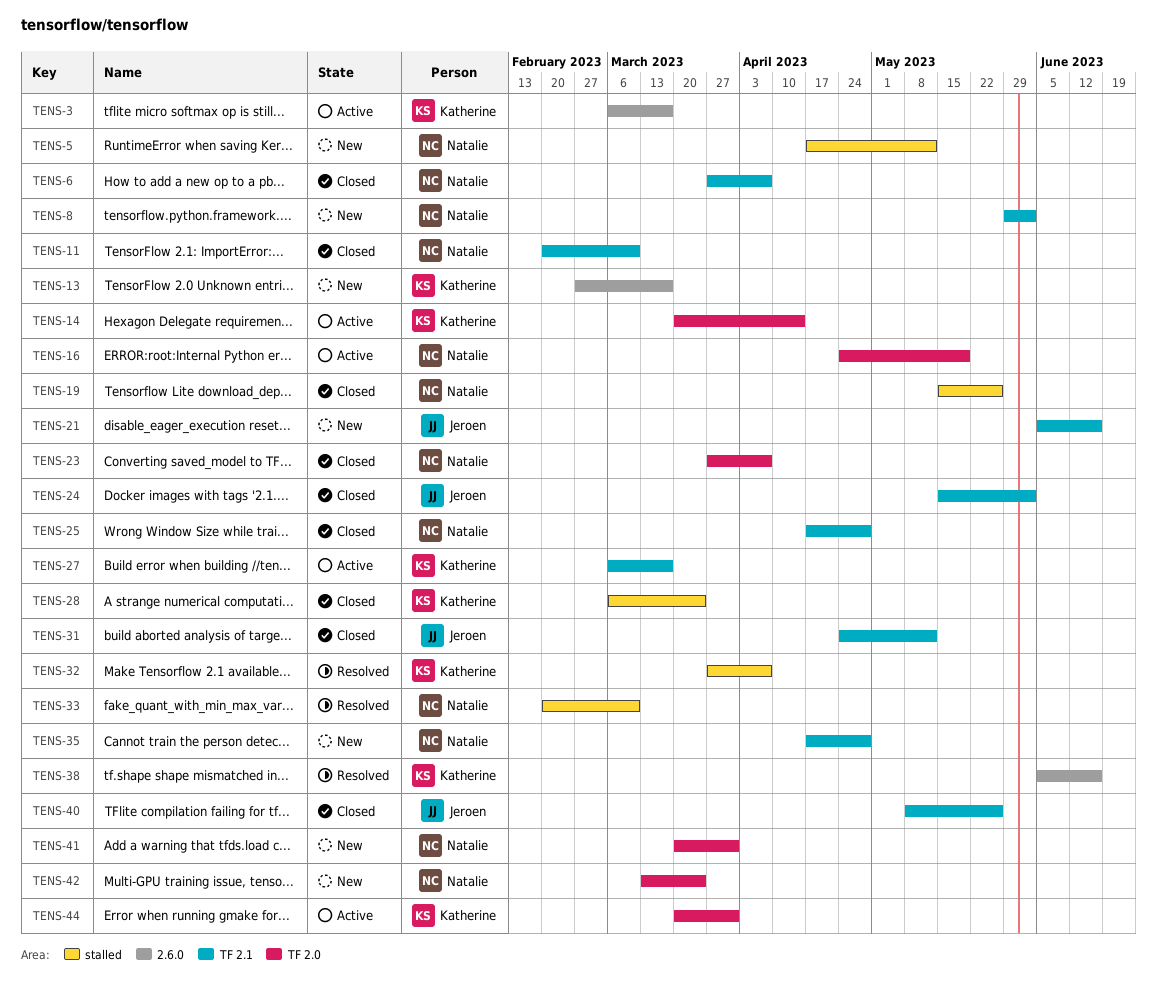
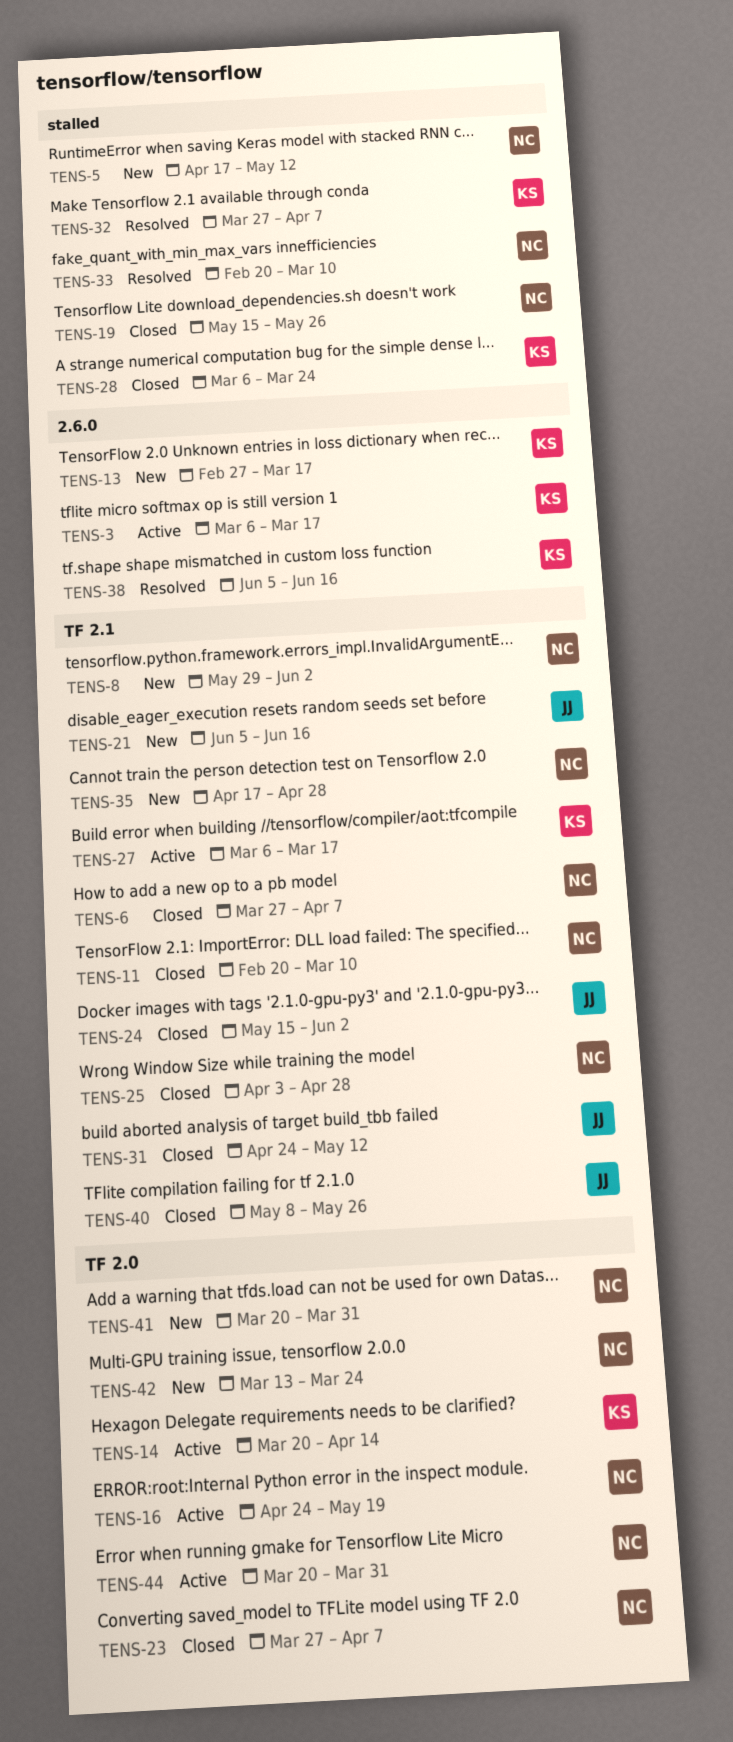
TENS-25, start: Apr 17 -> Apr 3
TENS-44, owner: Katherine -> Natalie

